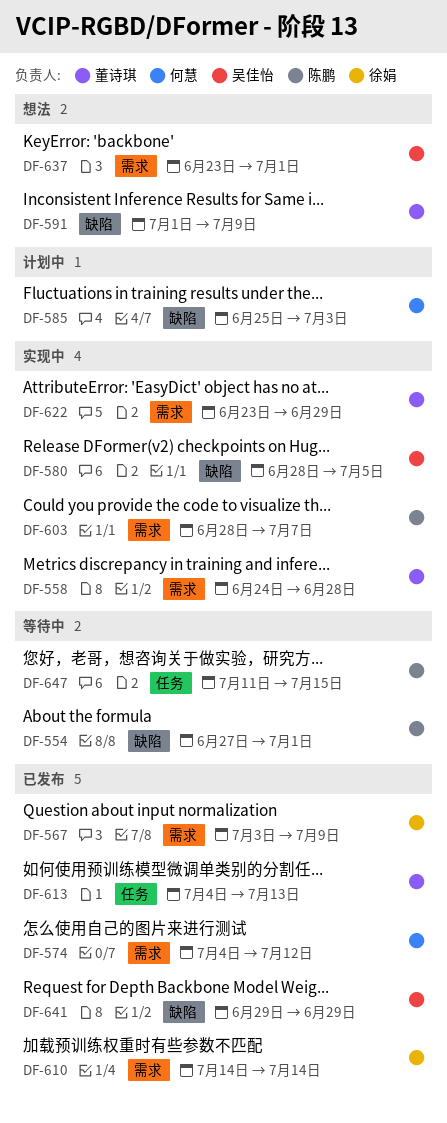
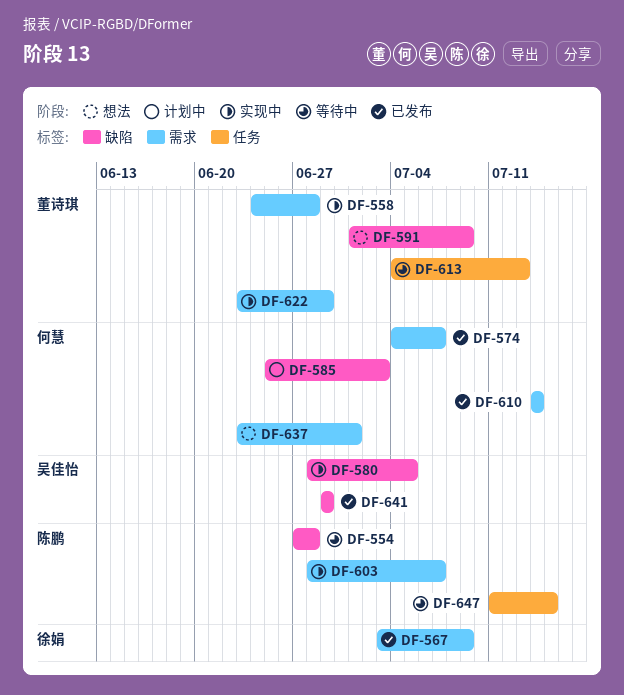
DF-554, due: Jul 1 -> Jun 28
DF-574, due: Jul 12 -> Jul 7
DF-610, owner: 徐娟 -> 何慧
DF-613, status: 已发布 -> 等待中
DF-637, owner: 吴佳怡 -> 何慧

